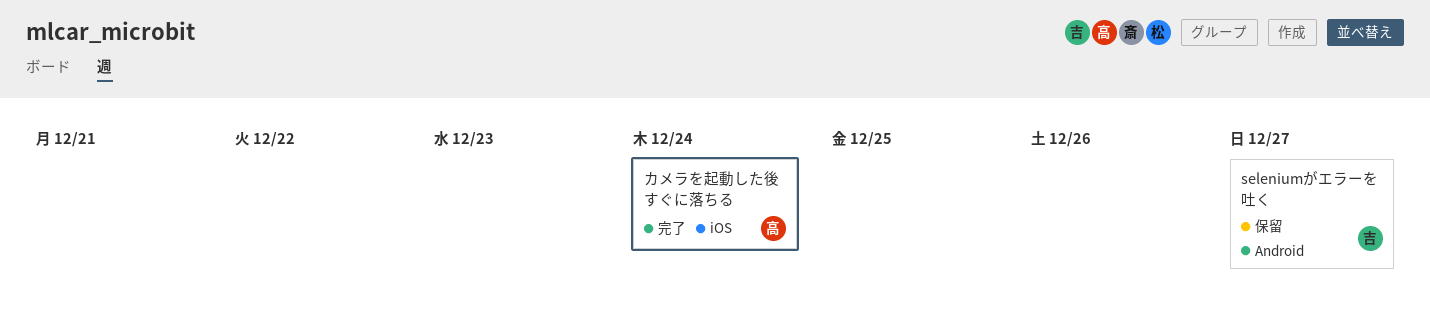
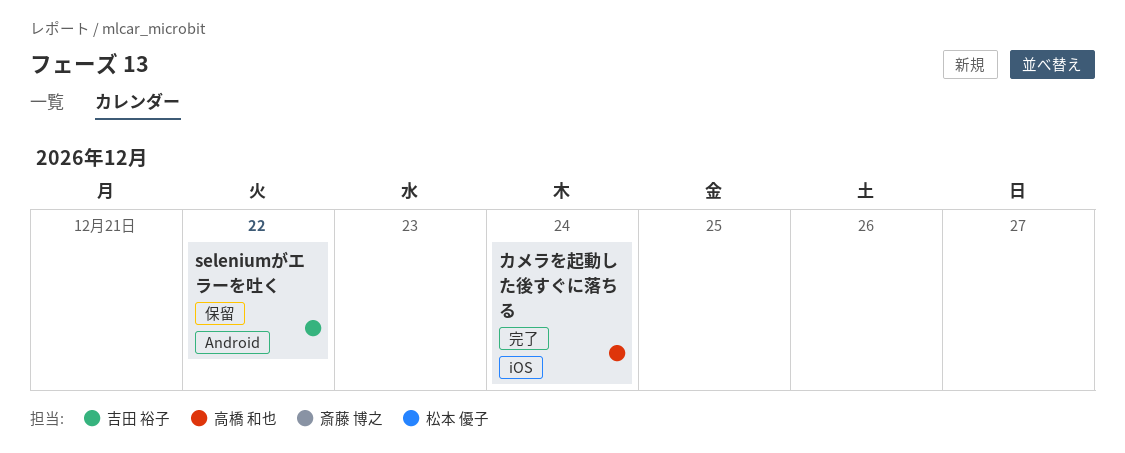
seleniumがエラーを吐く, due: Dec 27 -> Dec 22

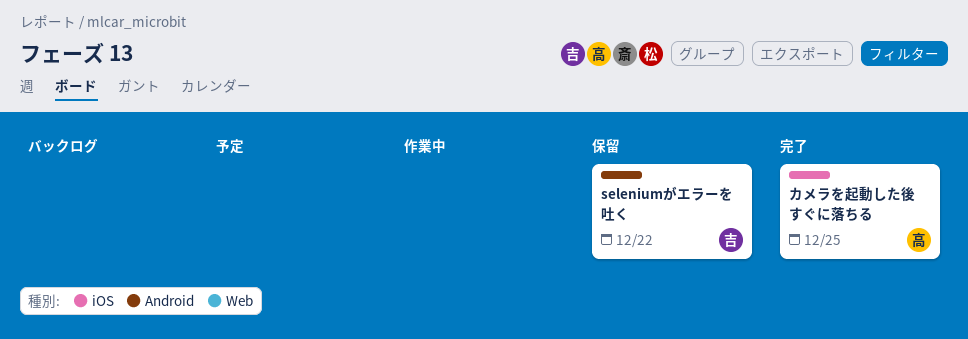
カメラを起動した後すぐに落ちる, due: Dec 24 -> Dec 25

